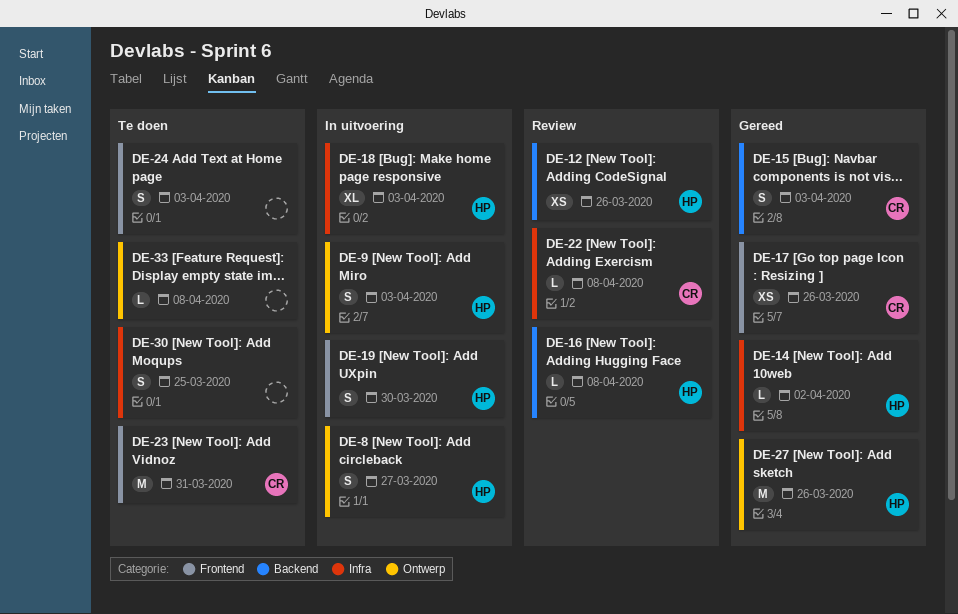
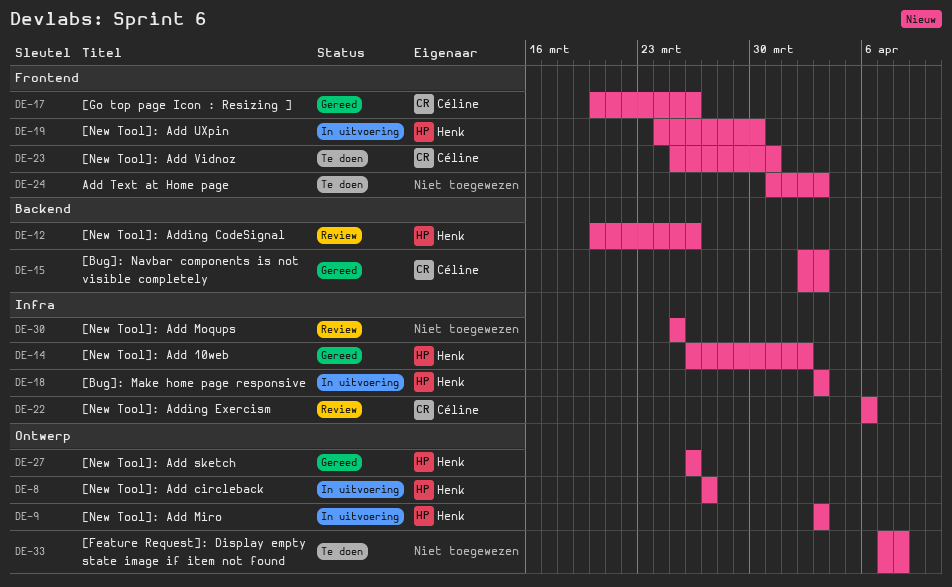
DE-16: present -> none
DE-22, due: Apr 8 -> Apr 6
DE-30, status: Te doen -> Review

